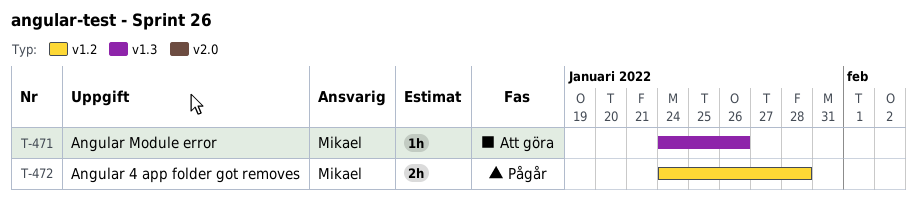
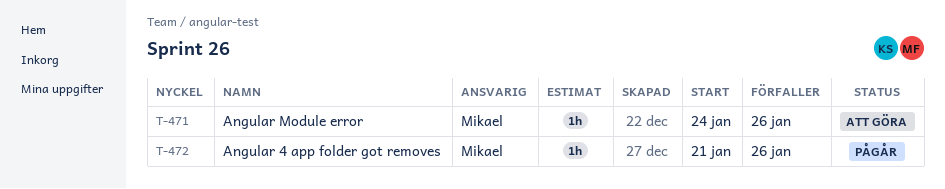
T-472, estimate: 2h -> 1h
T-472, start: Jan 24 -> Jan 21
T-472, due: Jan 28 -> Jan 26

